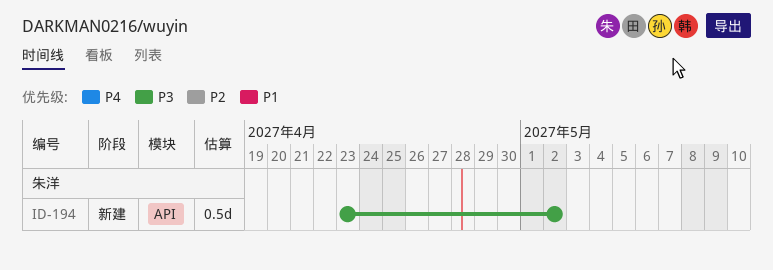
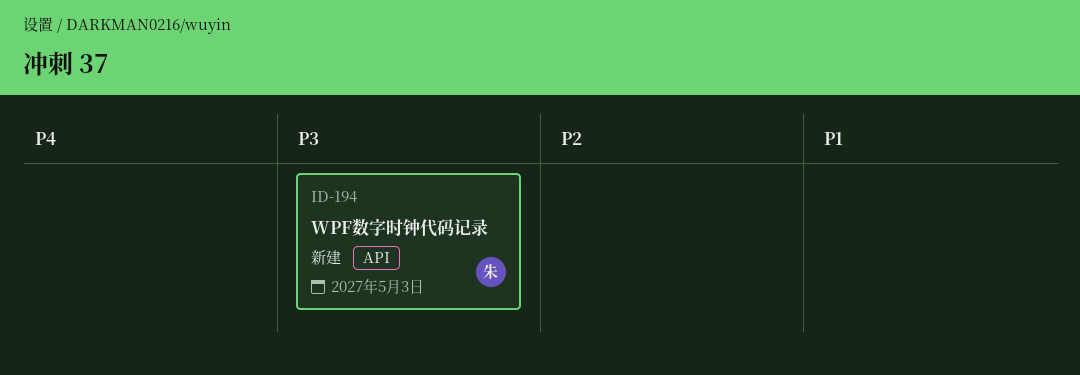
ID-194, due: May 2 -> May 3

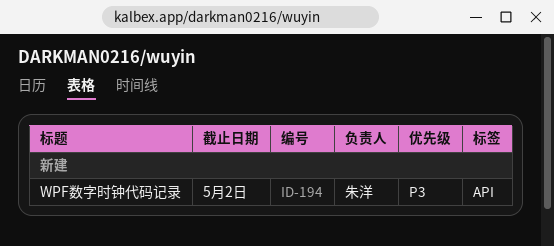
ID-194, due: May 3 -> May 2

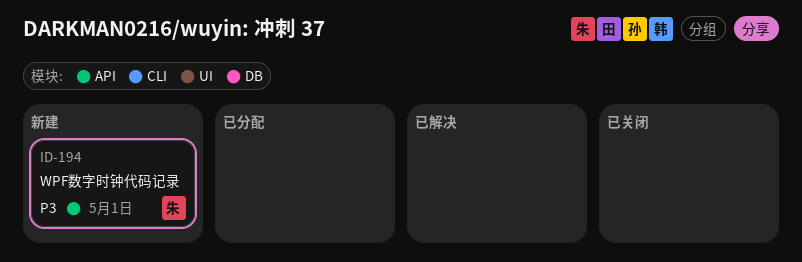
ID-194, due: May 2 -> May 1

